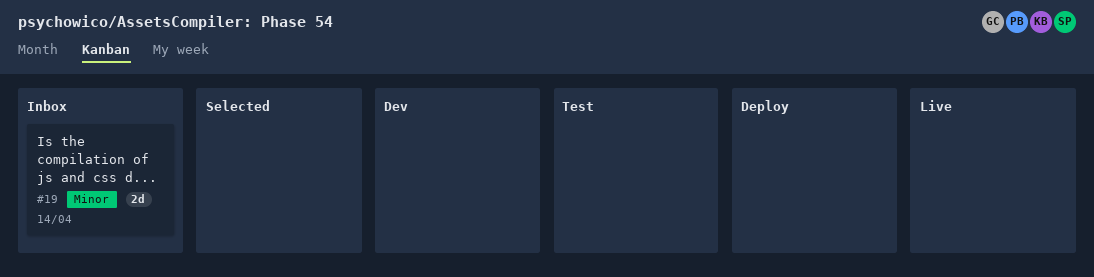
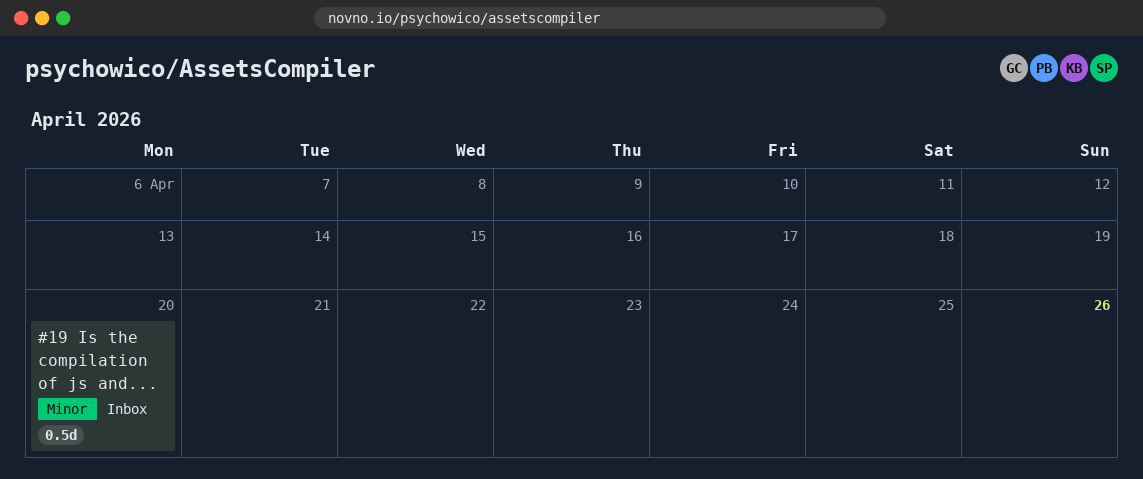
#19, estimate: 2d -> 0.5d
#19, due: Apr 14 -> Apr 20

